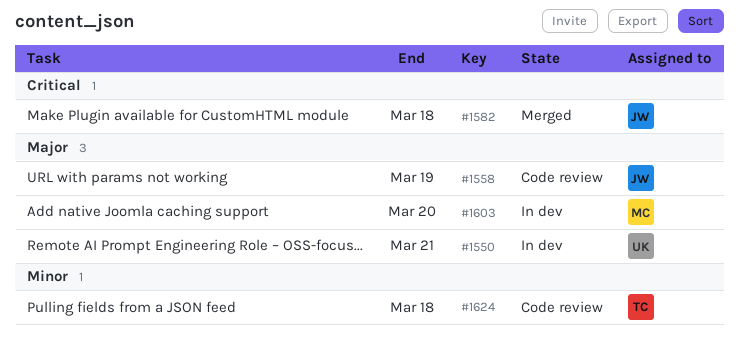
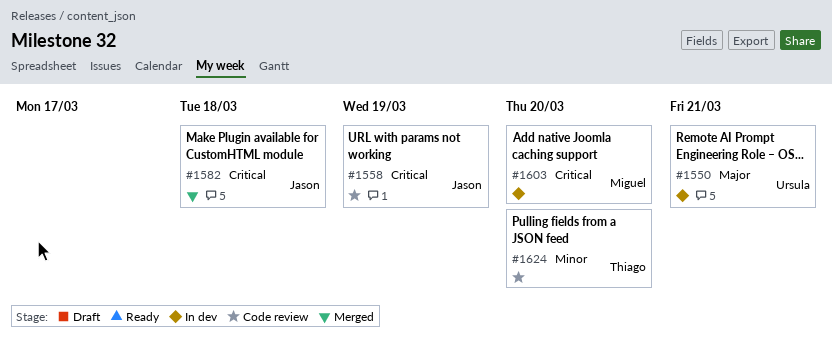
#1558, priority: Major -> Critical
#1603, priority: Major -> Critical
#1624, due: Mar 18 -> Mar 20

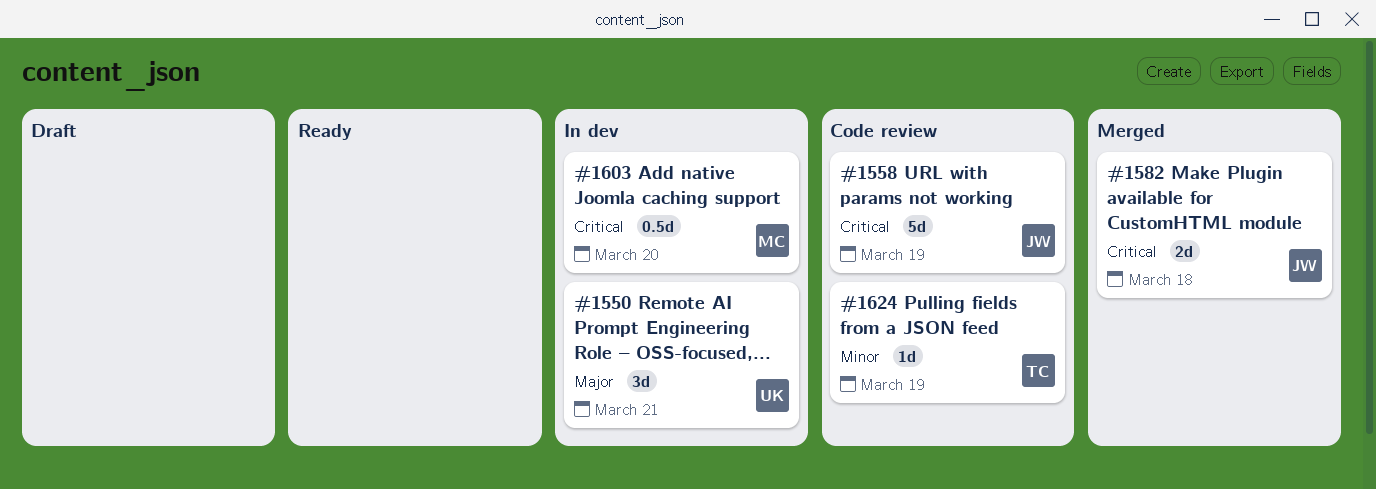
#1624, due: Mar 20 -> Mar 19

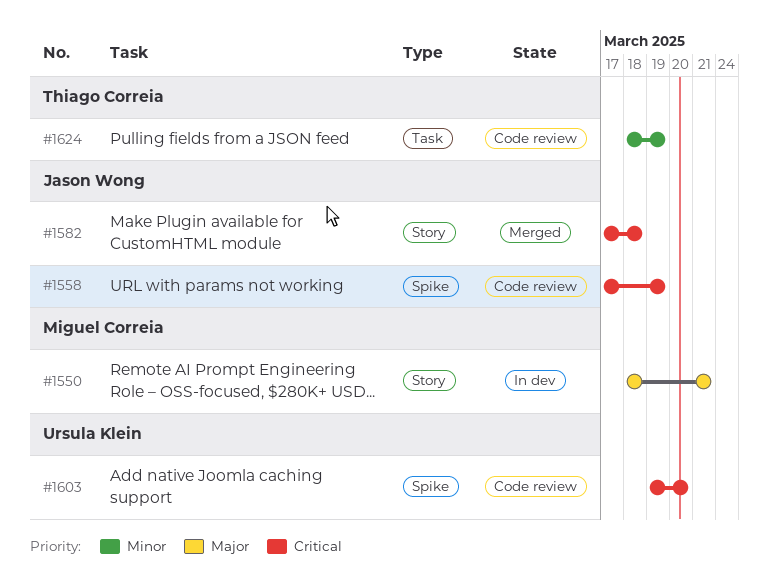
#1550, owner: Ursula Klein -> Miguel Correia
#1603, status: In dev -> Code review
#1603, owner: Miguel Correia -> Ursula Klein

